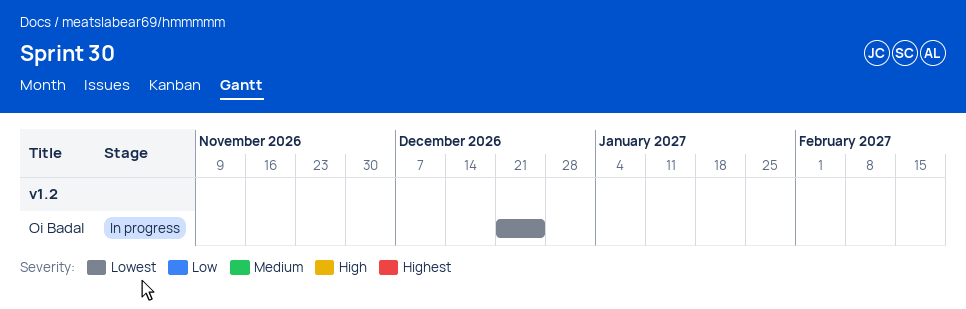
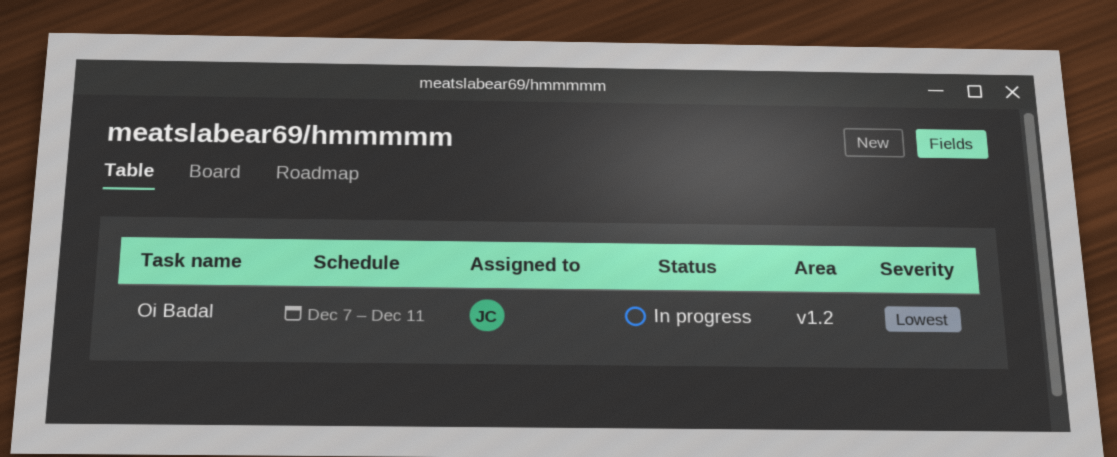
Oi Badal, start: Dec 21 -> Dec 7
Oi Badal, due: Dec 25 -> Dec 11

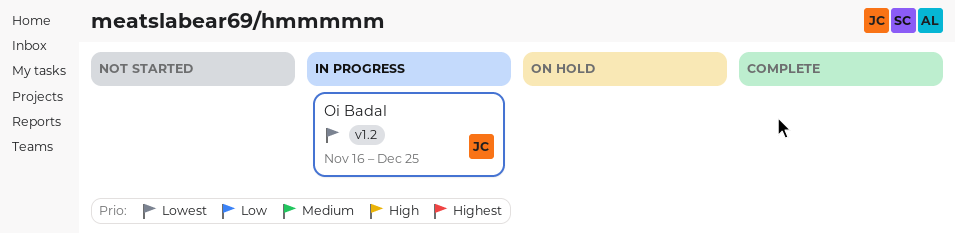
Oi Badal, start: Dec 7 -> Nov 16
Oi Badal, due: Dec 11 -> Dec 25

